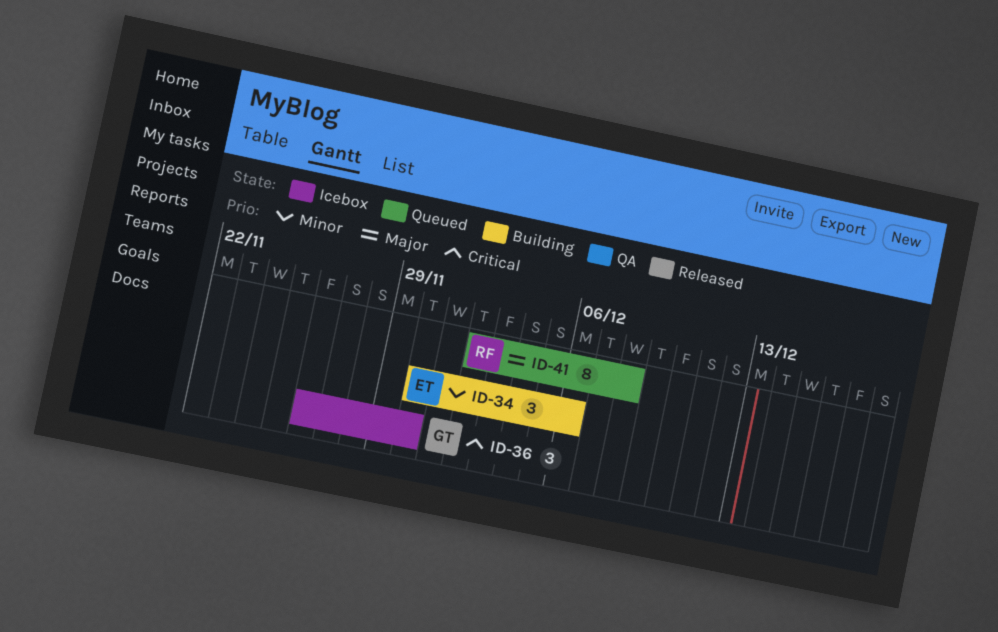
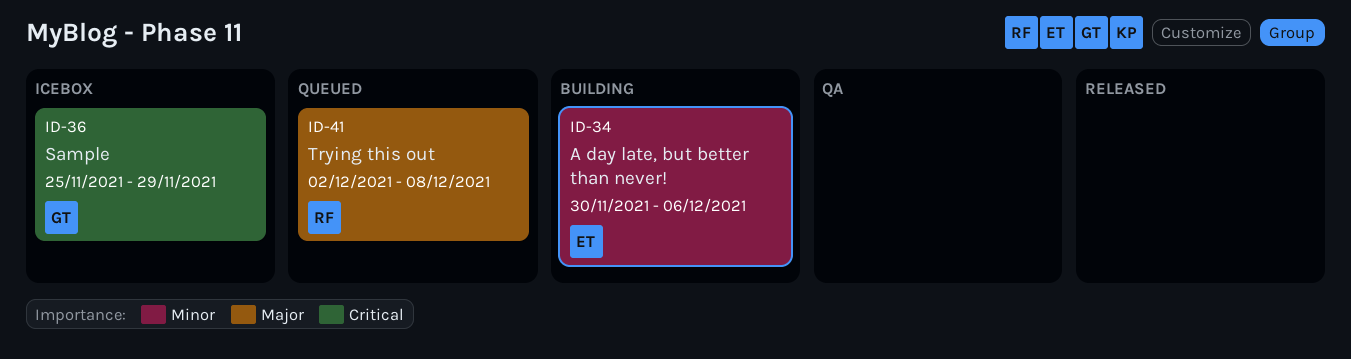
ID-36, start: Nov 26 -> Nov 25
ID-36, due: Nov 30 -> Nov 29

